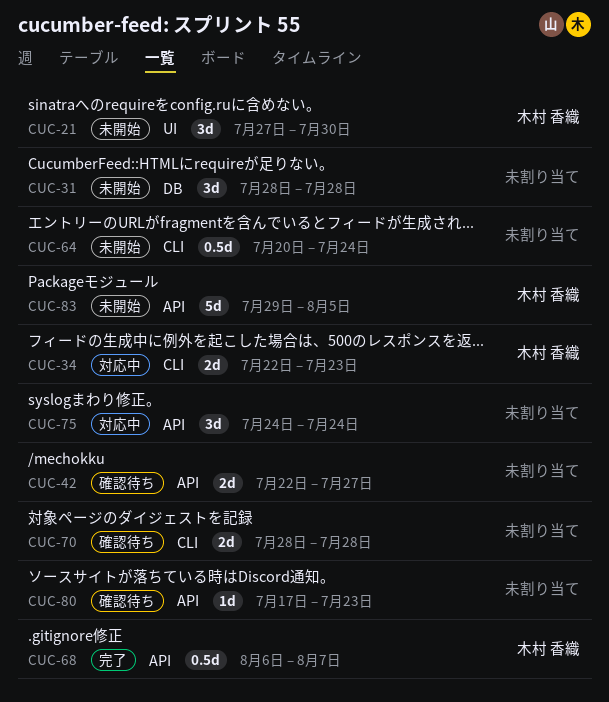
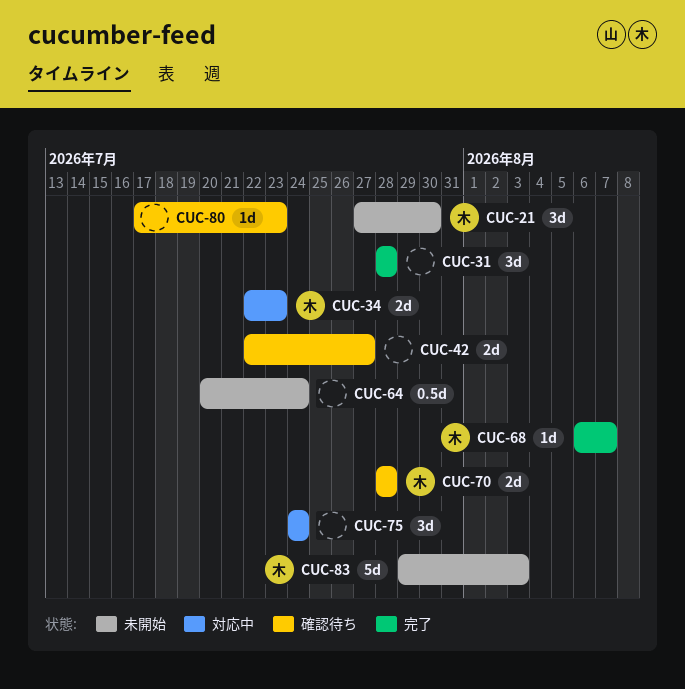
CUC-31, status: 未開始 -> 完了
CUC-68, estimate: 0.5d -> 1d
CUC-70, owner: none -> 木村 香織
CUC-83, due: Aug 5 -> Aug 3

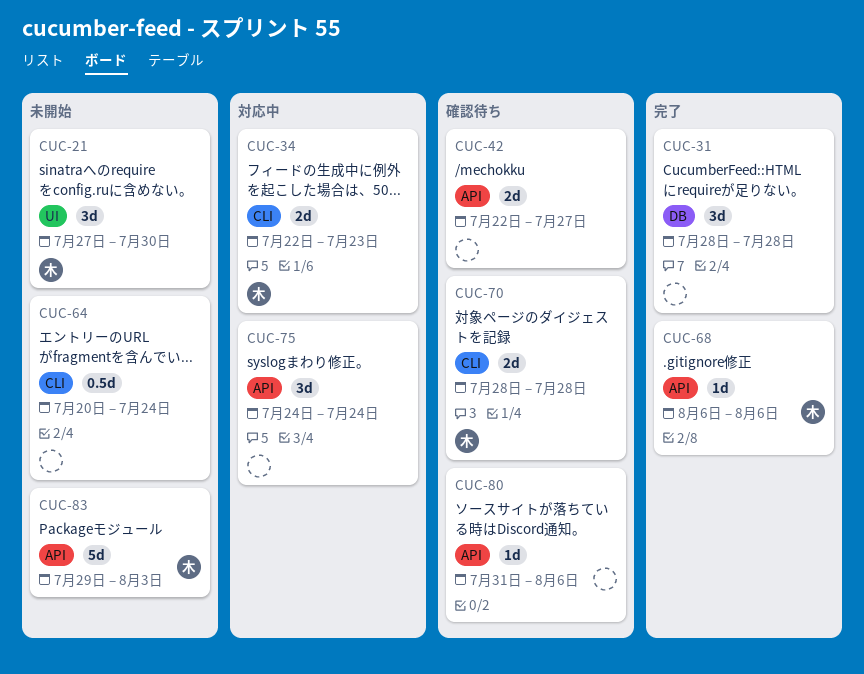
CUC-68, due: Aug 7 -> Aug 6
CUC-80, start: Jul 17 -> Jul 31
CUC-80, due: Jul 23 -> Aug 6

